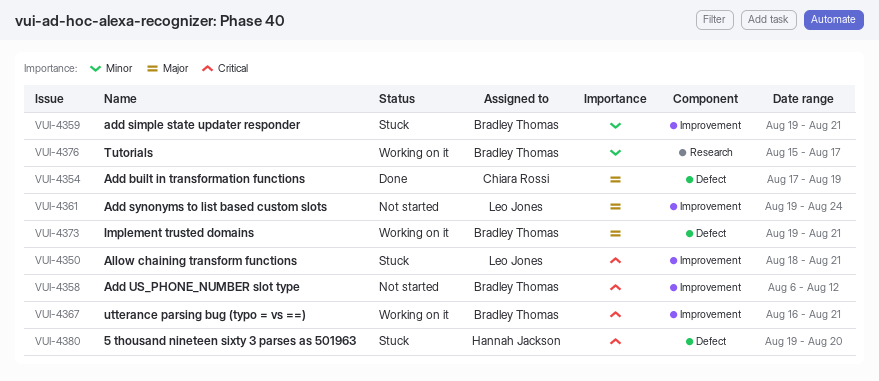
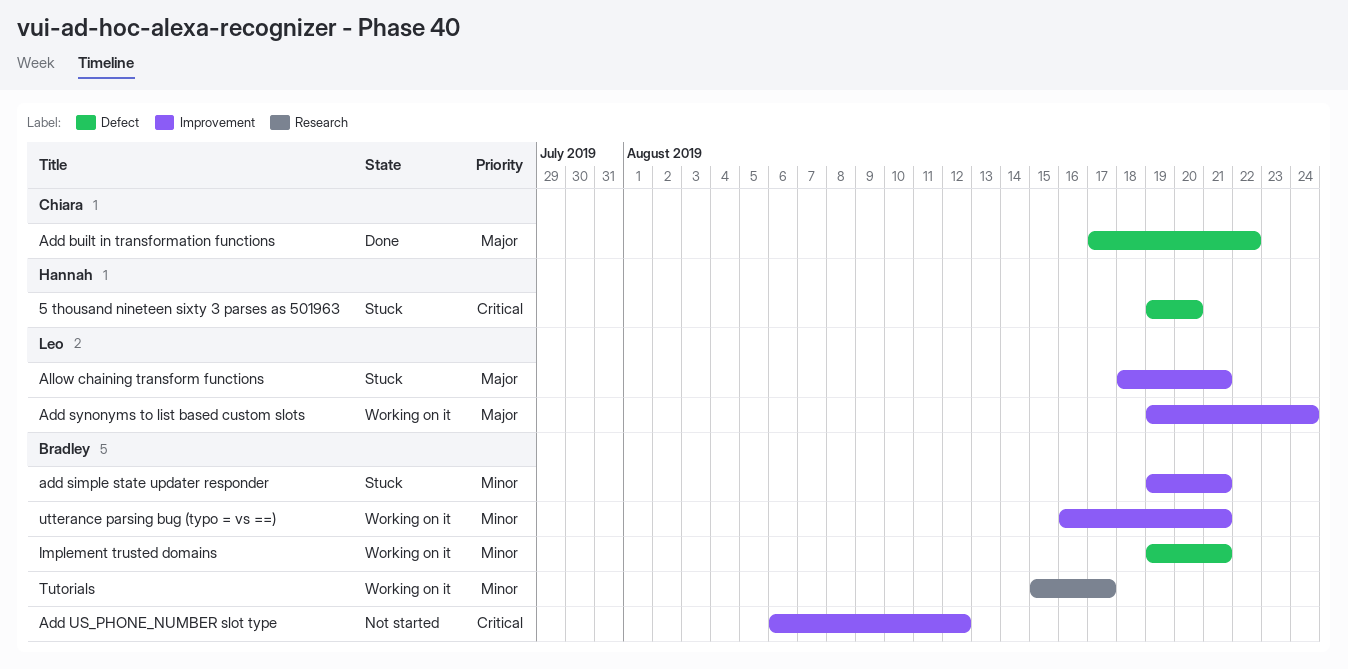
Add built in transformation functions, due: Aug 19 -> Aug 22
Add synonyms to list based custom slots, status: Not started -> Working on it
Allow chaining transform functions, priority: Critical -> Major
Implement trusted domains, priority: Major -> Minor
utterance parsing bug (typo = vs ==), priority: Critical -> Minor

